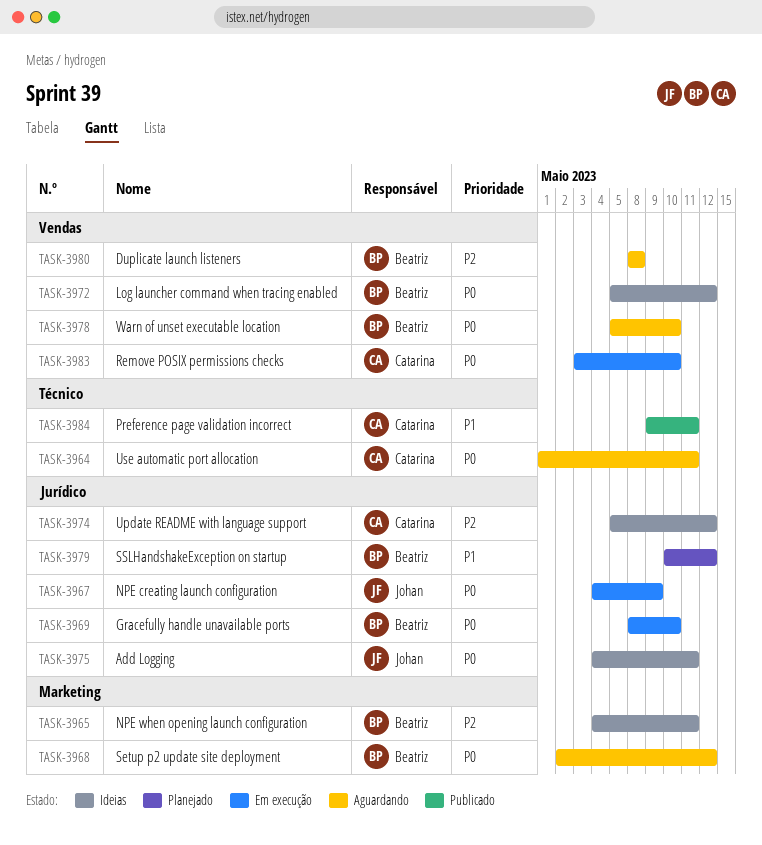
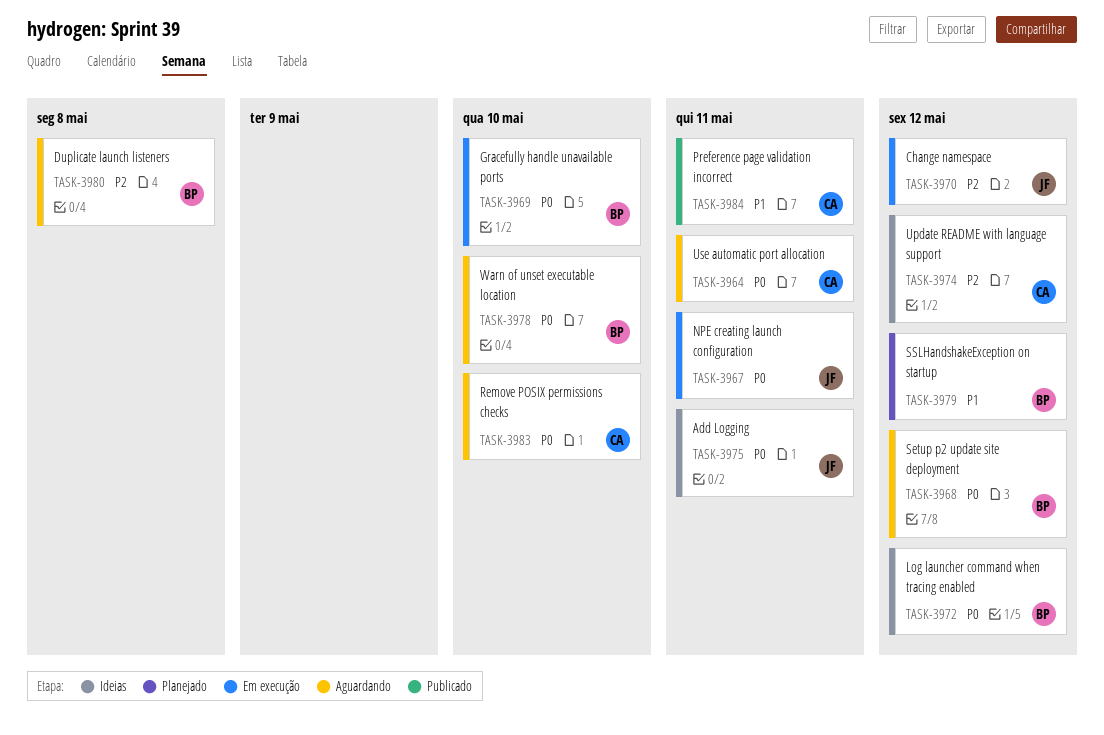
TASK-3965: present -> none
TASK-3967, due: May 9 -> May 11
TASK-3970: none -> present
TASK-3983, status: Em execução -> Aguardando

